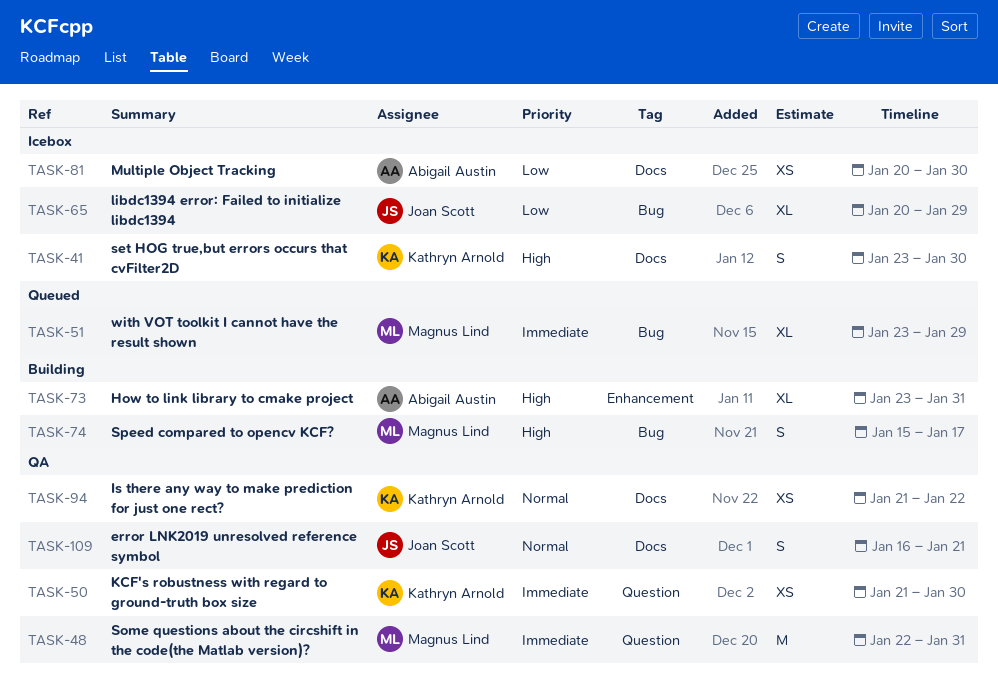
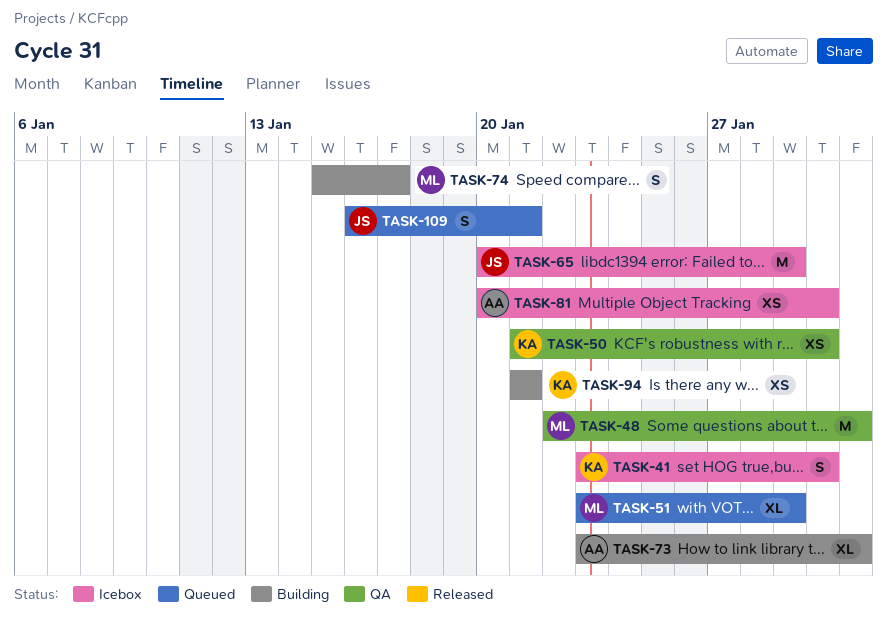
TASK-65, estimate: XL -> M
TASK-94, status: QA -> Building
TASK-94, due: Jan 22 -> Jan 21
TASK-109, status: QA -> Queued

